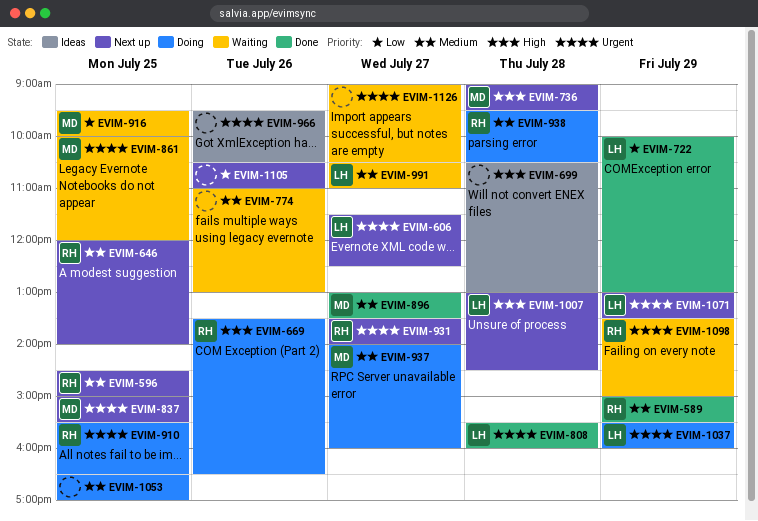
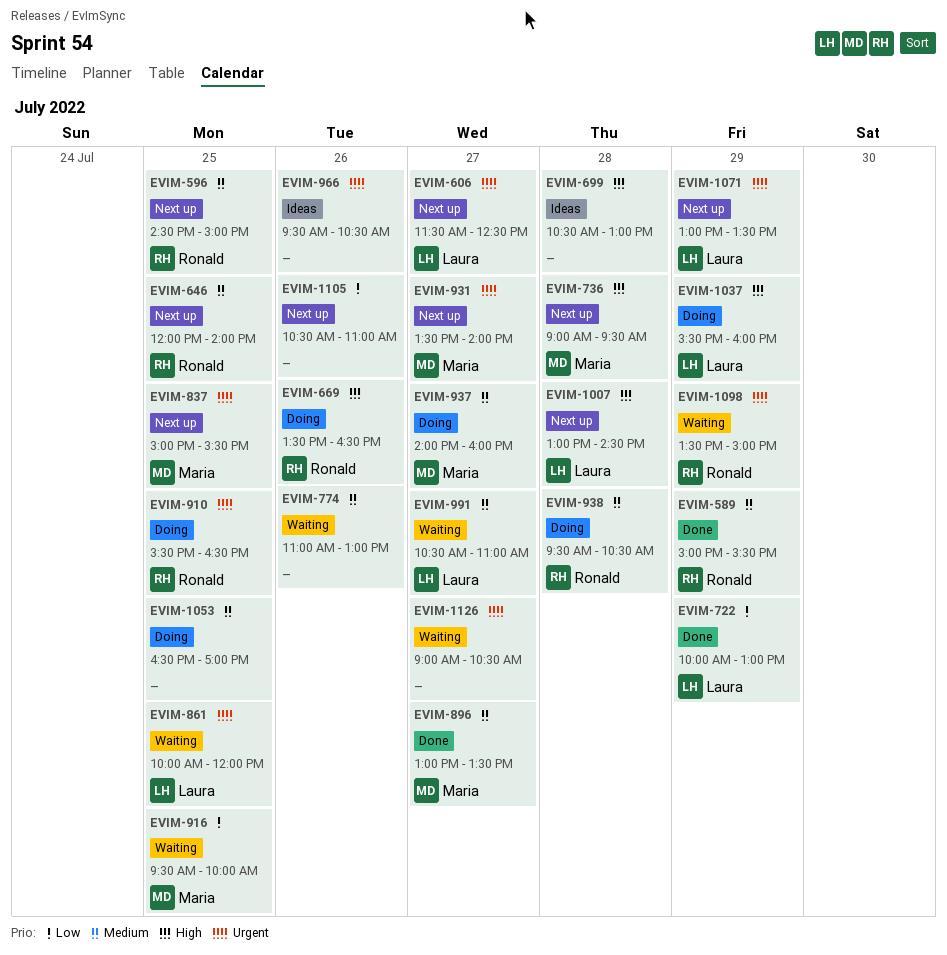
EVIM-808: present -> none
EVIM-861, owner: Maria -> Laura
EVIM-931, owner: Ronald -> Maria
EVIM-1037, priority: Urgent -> High

